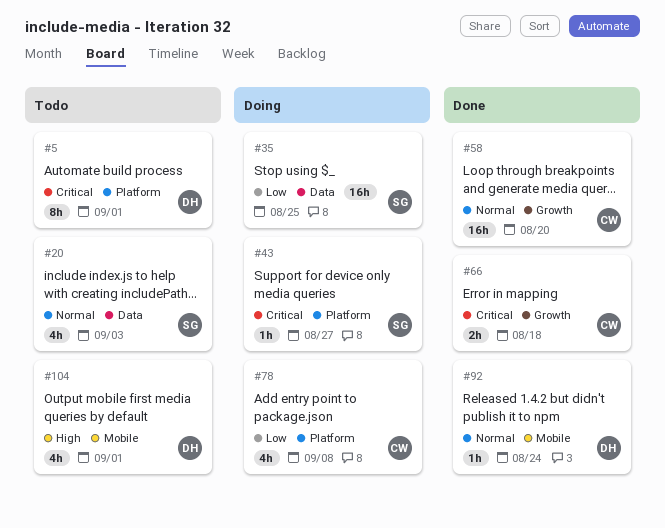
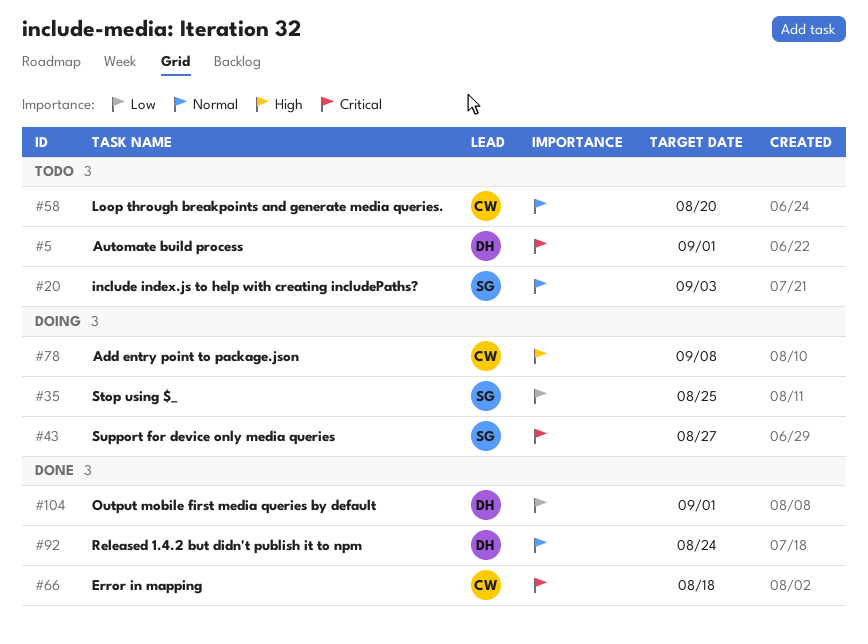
#58, status: Done -> Todo
#78, priority: Low -> High
#104, status: Todo -> Done
#104, priority: High -> Low

